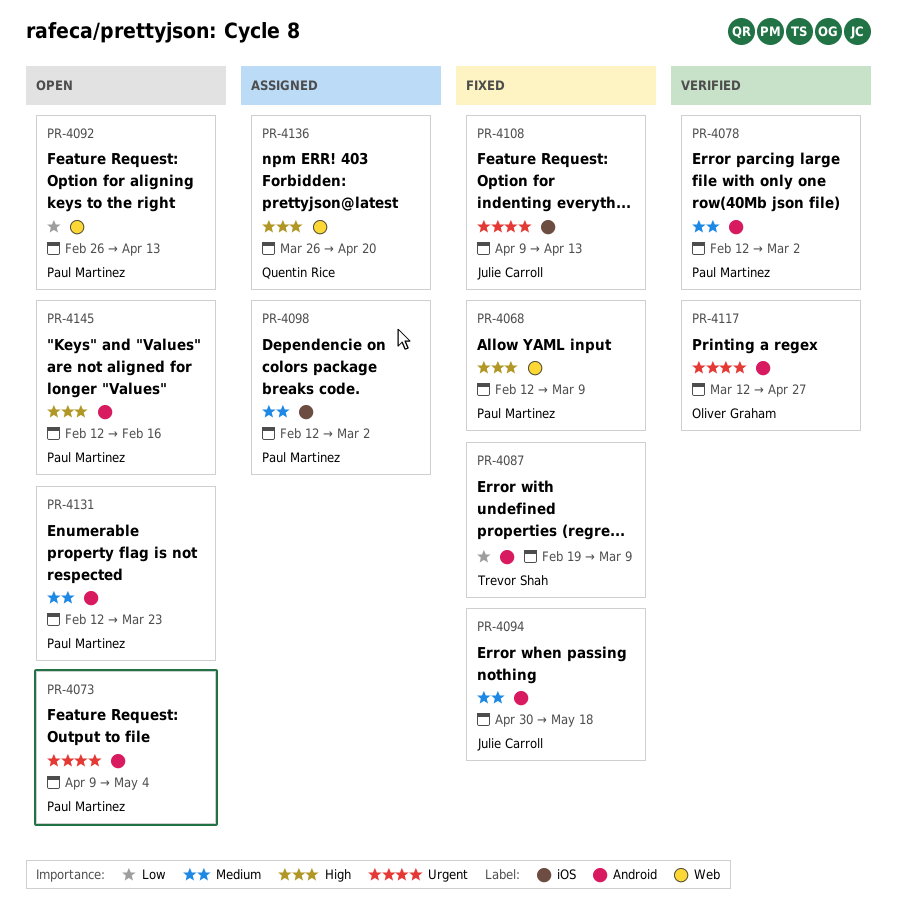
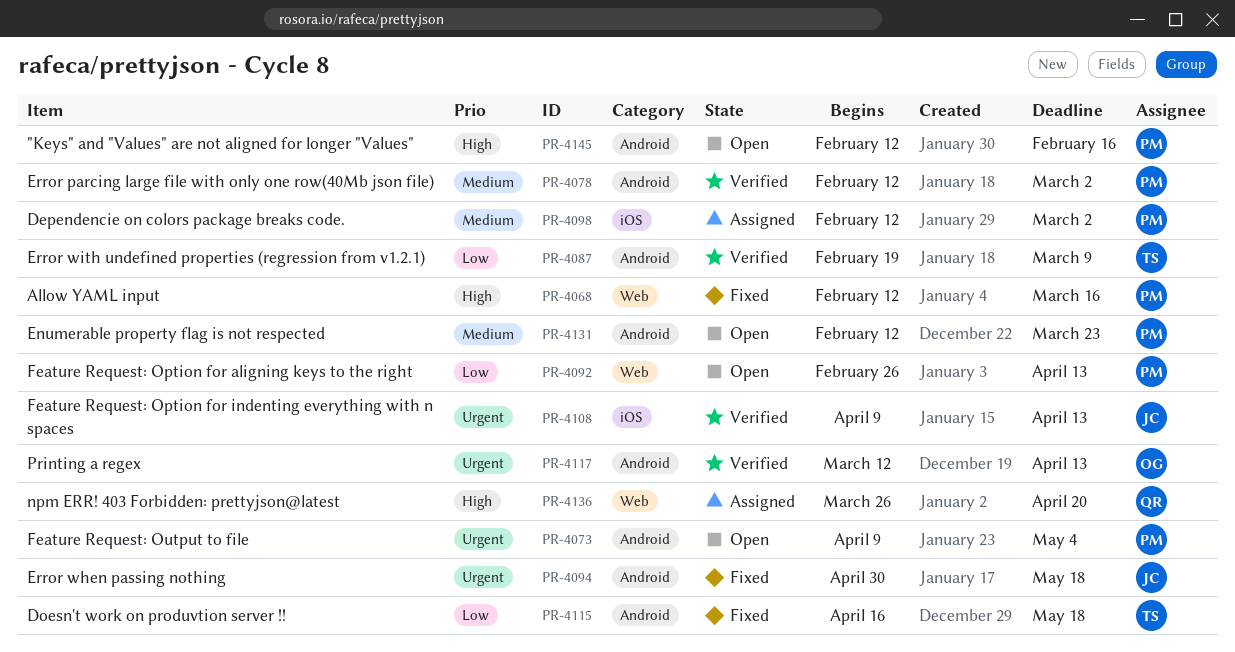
PR-4068, due: Mar 9 -> Mar 16
PR-4087, status: Fixed -> Verified
PR-4094, priority: Medium -> Urgent
PR-4108, status: Fixed -> Verified
PR-4115: none -> present
PR-4117, due: Apr 27 -> Apr 13

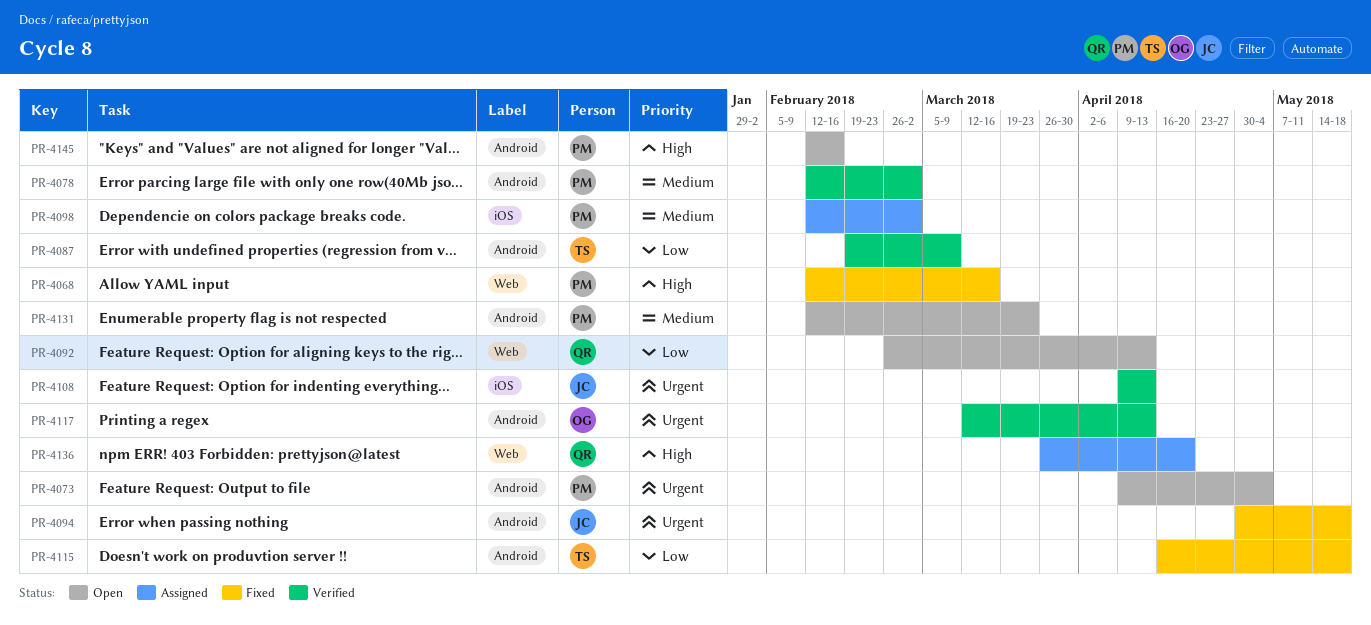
PR-4092, owner: PM -> QR

